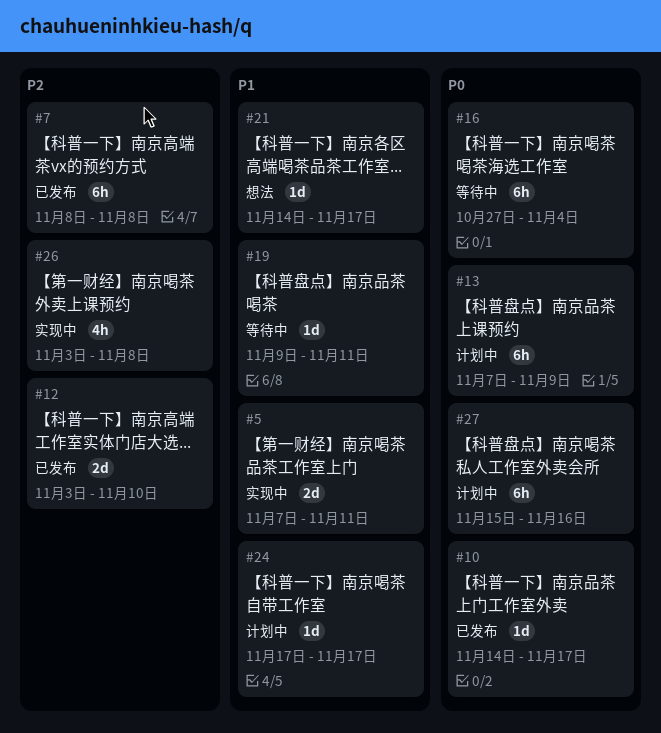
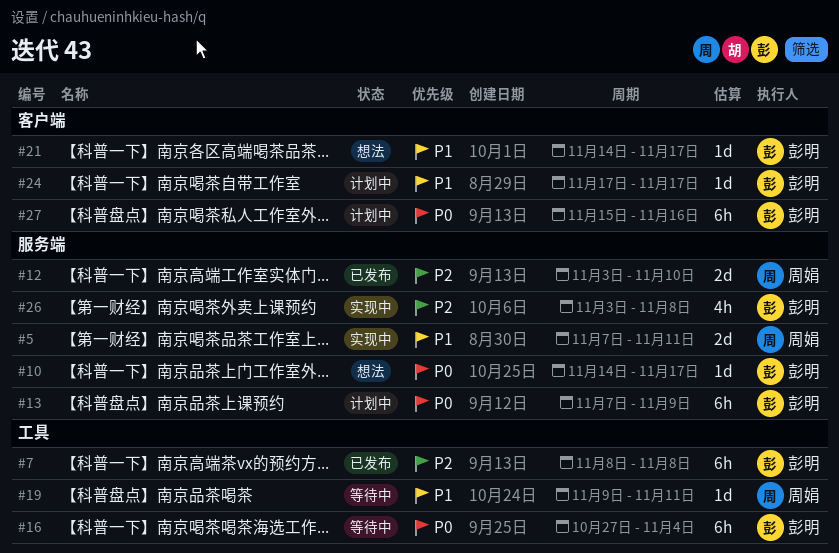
#10, status: 已发布 -> 想法

